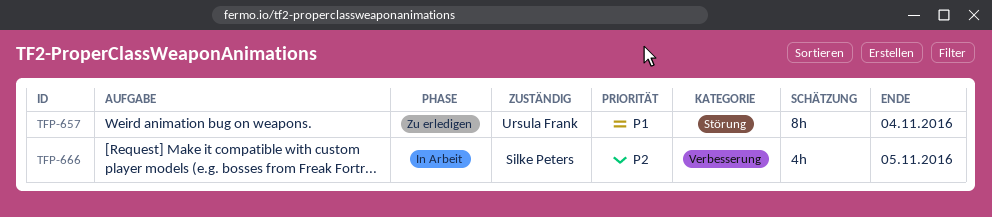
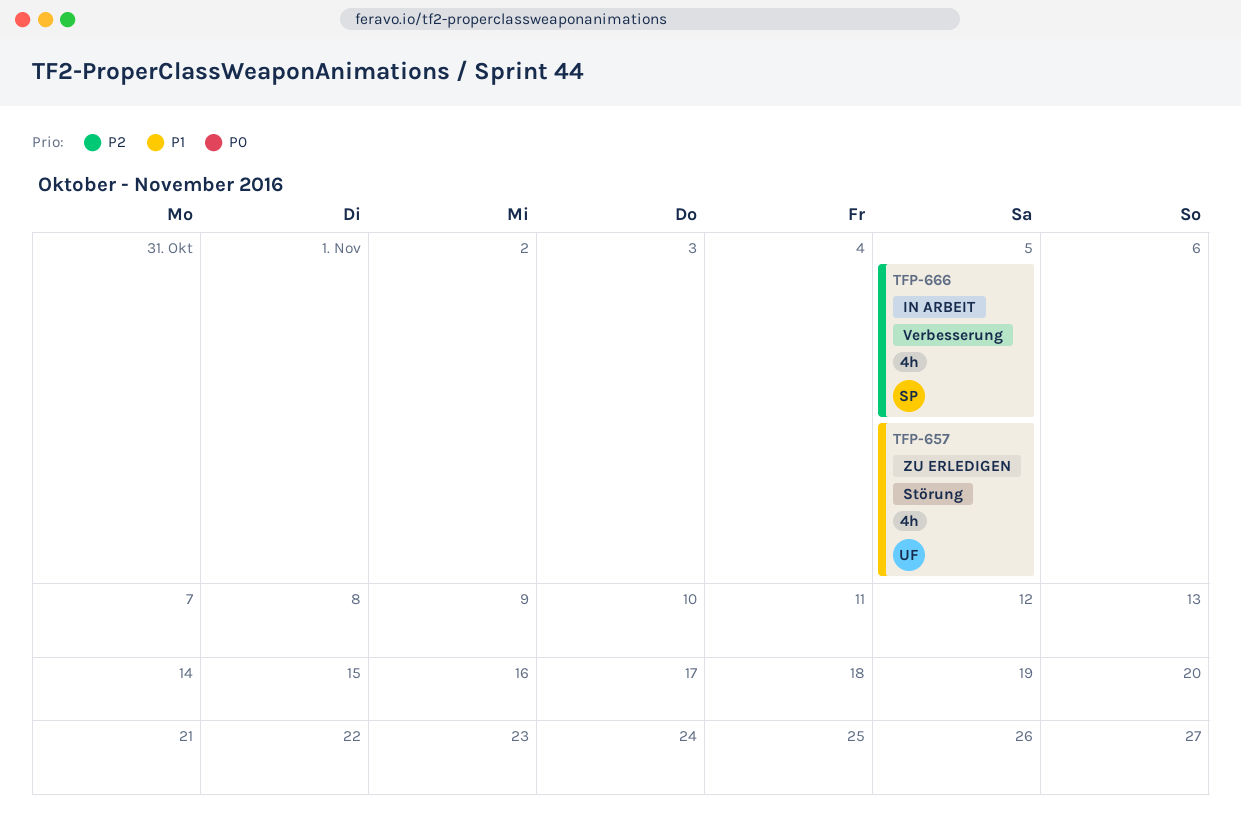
TFP-657, estimate: 8h -> 4h
TFP-657, due: Nov 4 -> Nov 5

